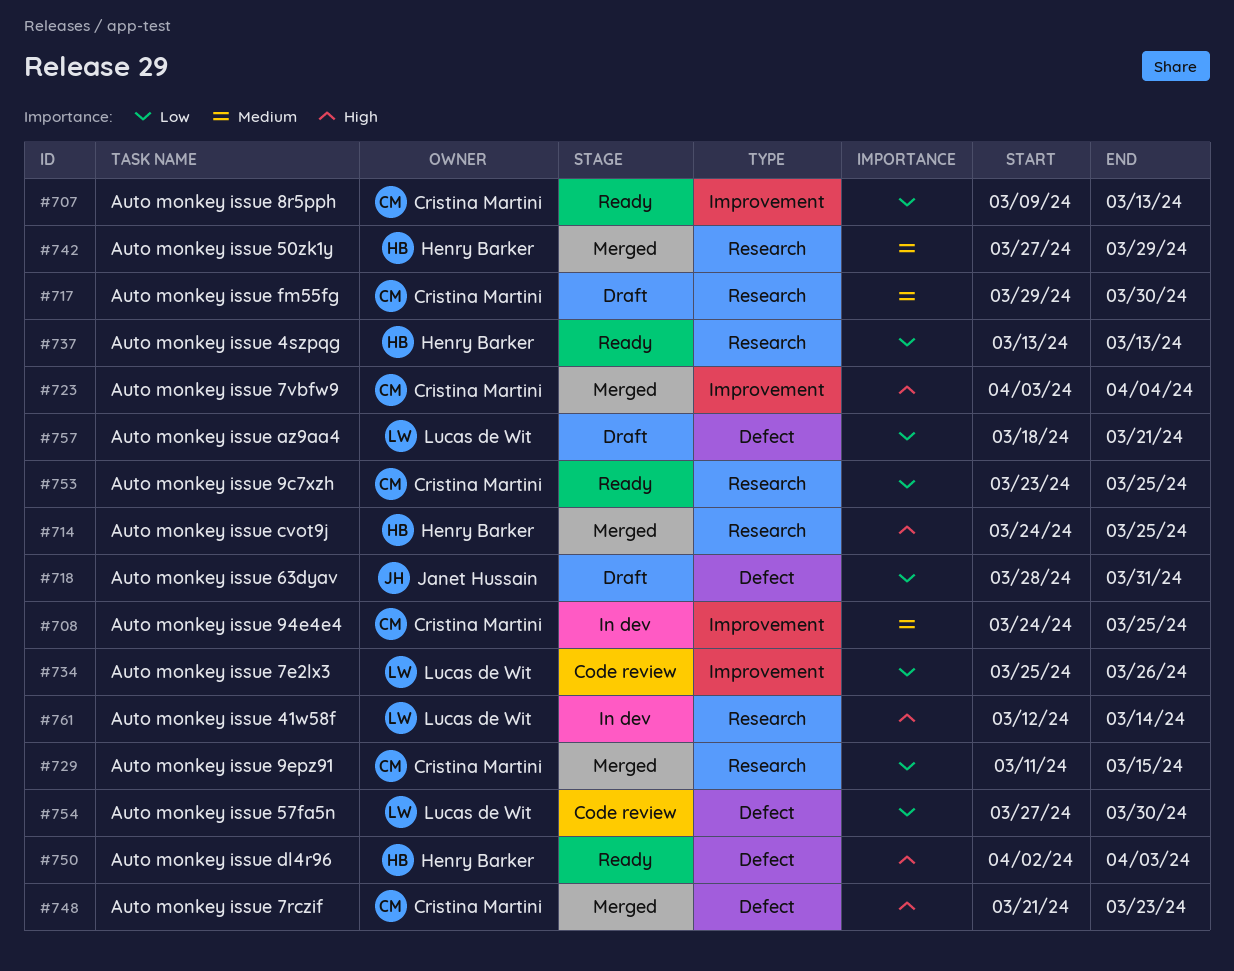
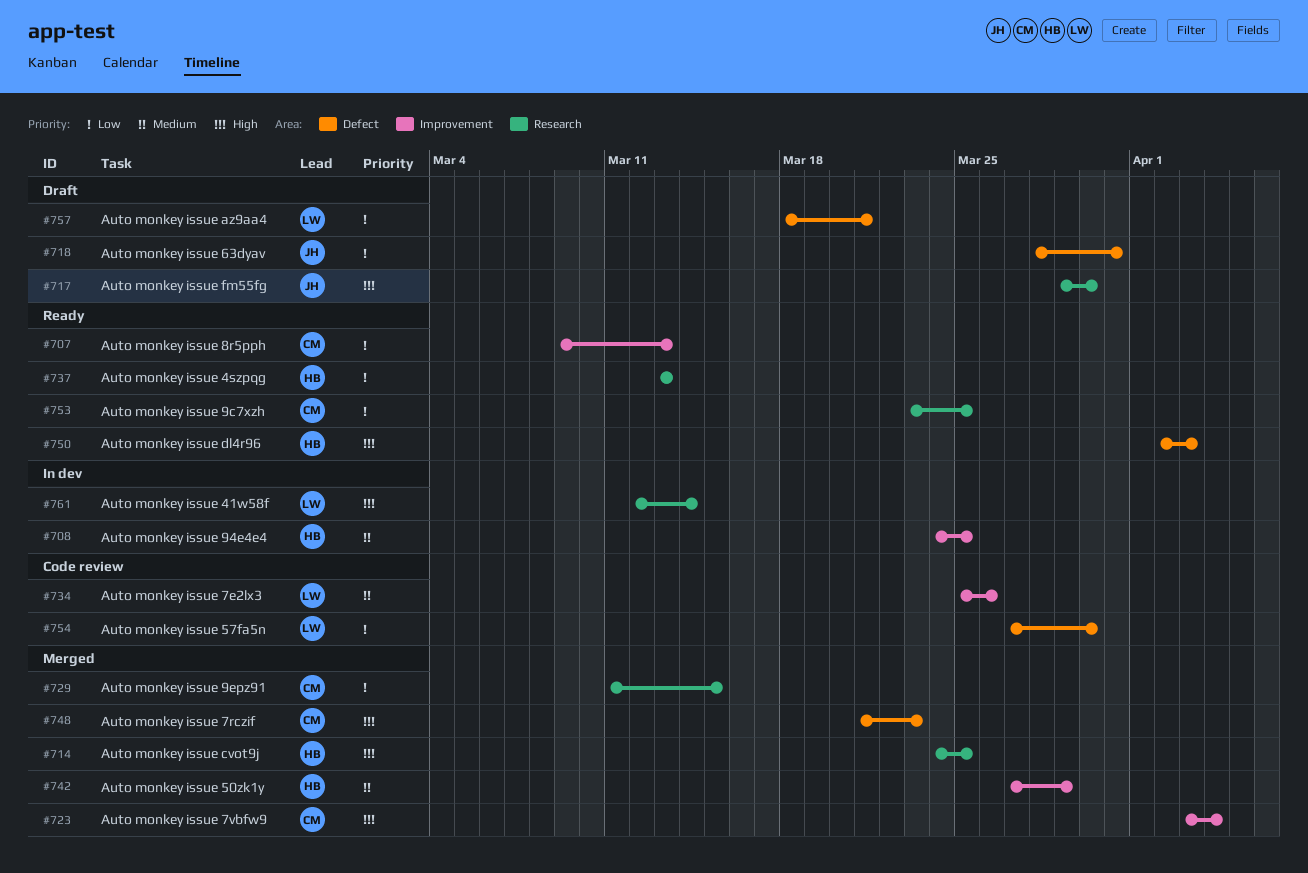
#708, owner: Cristina Martini -> Henry Barker
#717, owner: Cristina Martini -> Janet Hussain
#717, priority: Medium -> High
#734, priority: Low -> Medium
#742, label: Research -> Improvement

